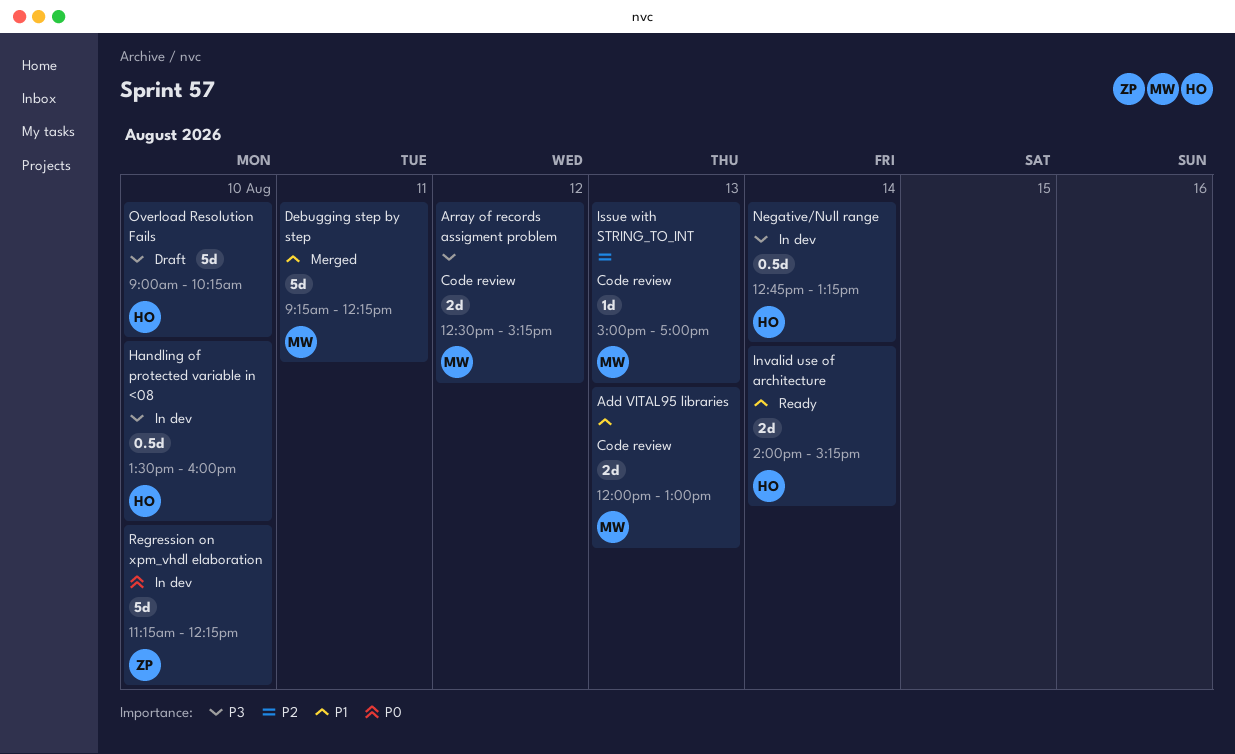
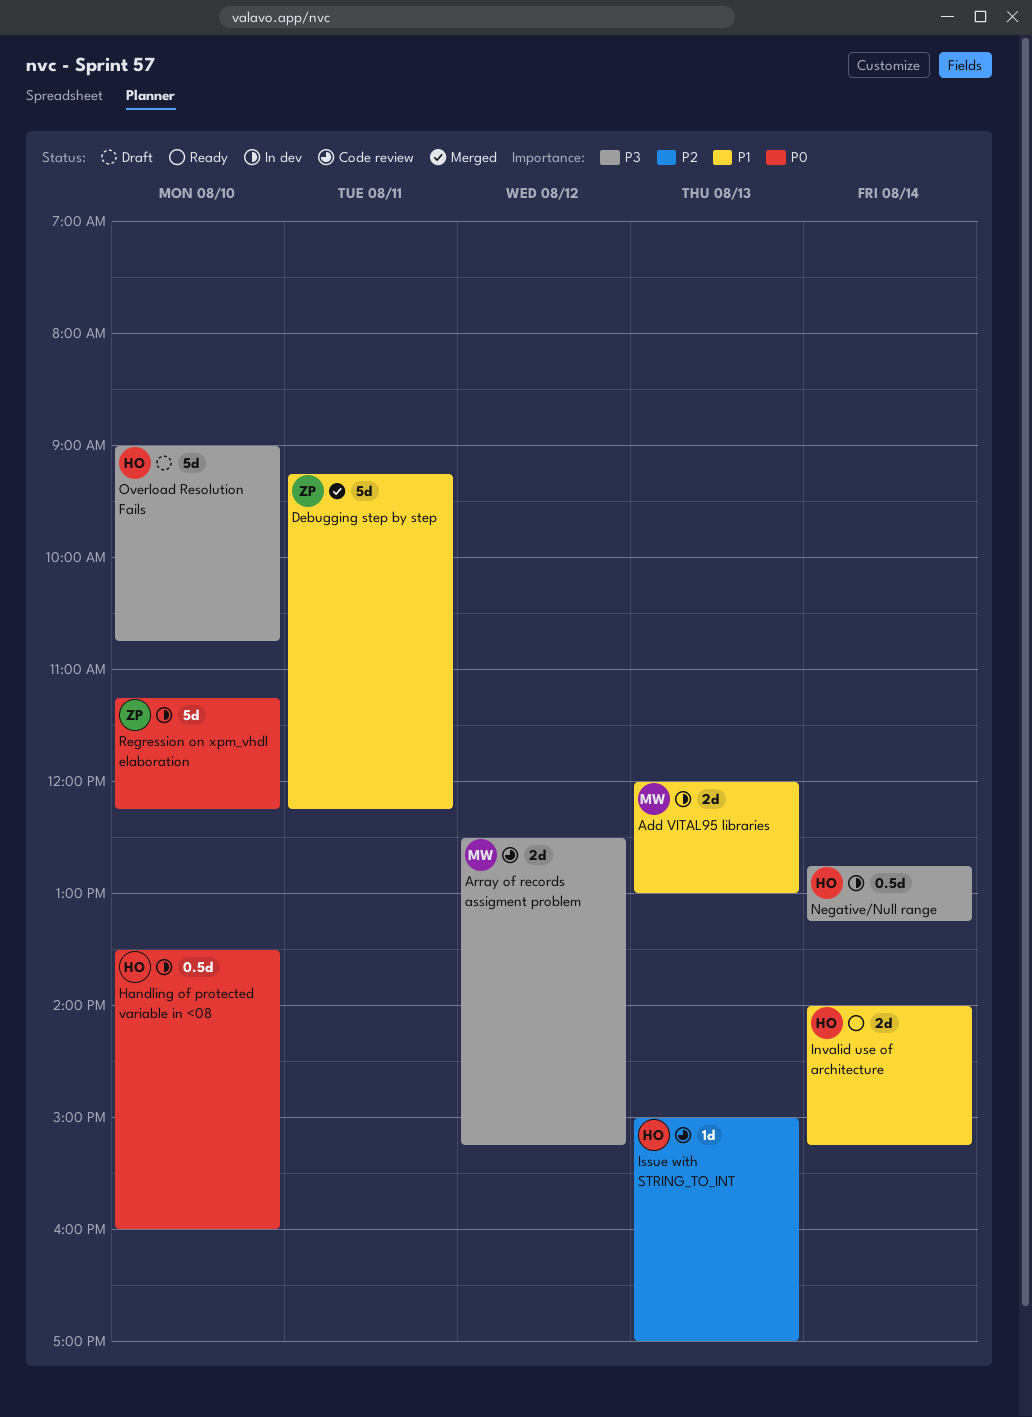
Add VITAL95 libraries, status: Code review -> In dev
Debugging step by step, owner: MW -> ZP
Handling of protected variable in <08, priority: P3 -> P0
Issue with STRING_TO_INT, owner: MW -> HO
Overload Resolution Fails, ends: 10:15 -> 10:45

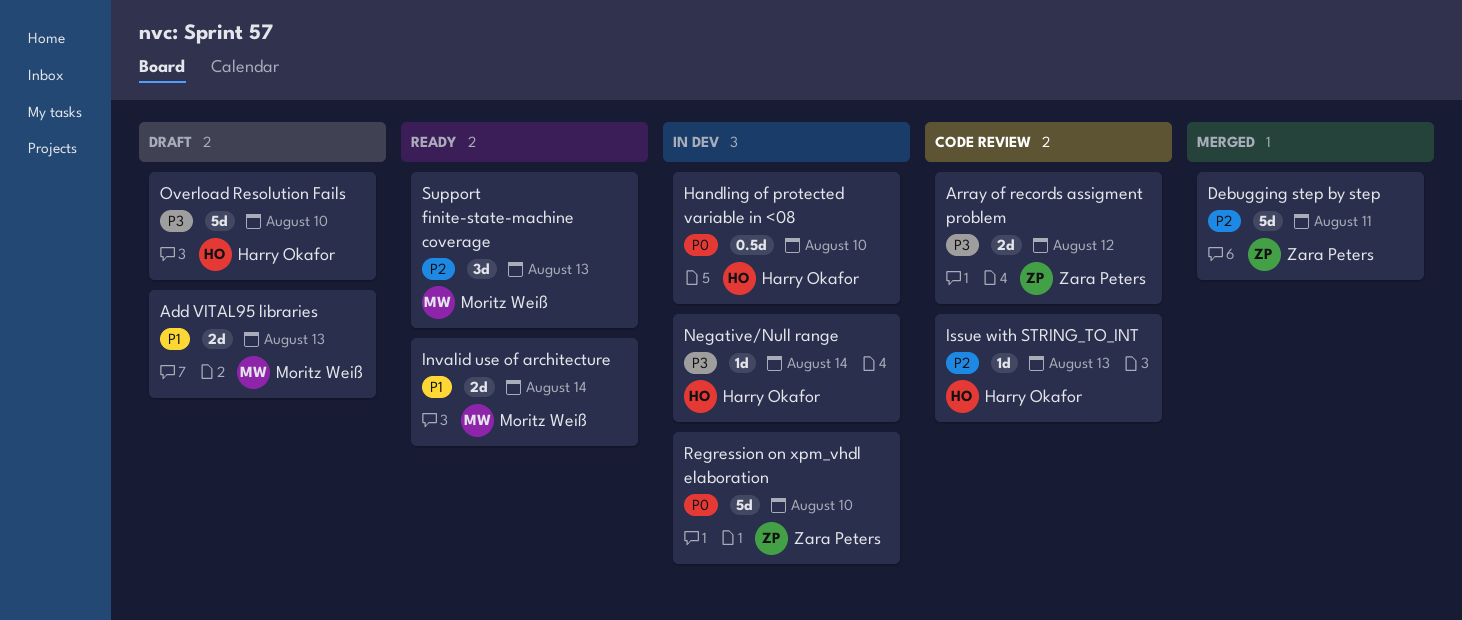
Add VITAL95 libraries, status: In dev -> Draft
Array of records assigment problem, owner: Moritz Weiß -> Zara Peters
Debugging step by step, priority: P1 -> P2
Invalid use of architecture, owner: Harry Okafor -> Moritz Weiß
Negative/Null range, estimate: 0.5d -> 1d
Support finite-state-machine coverage: none -> present

